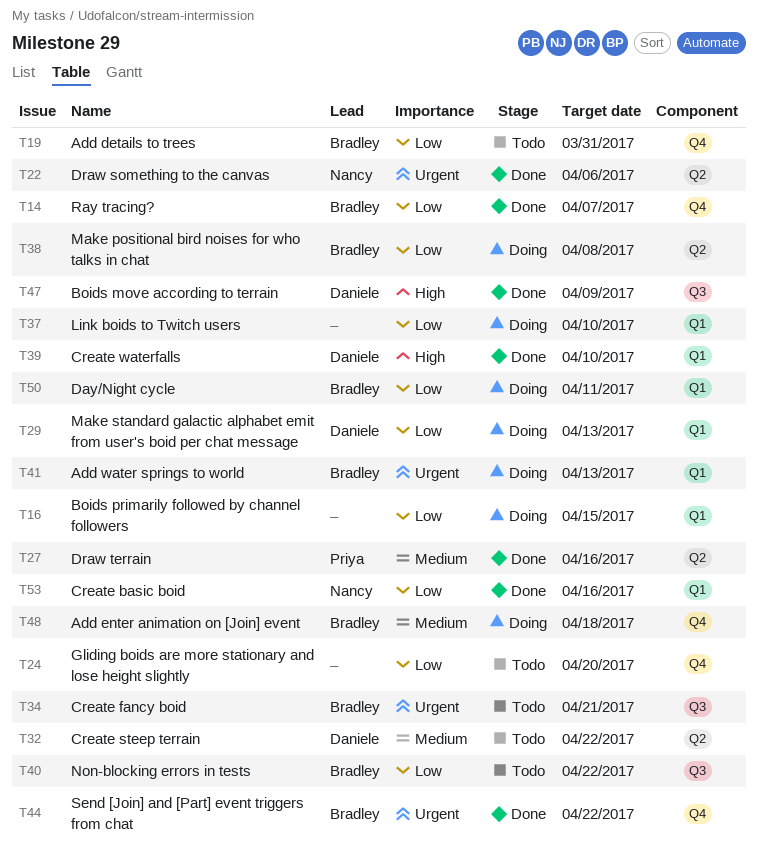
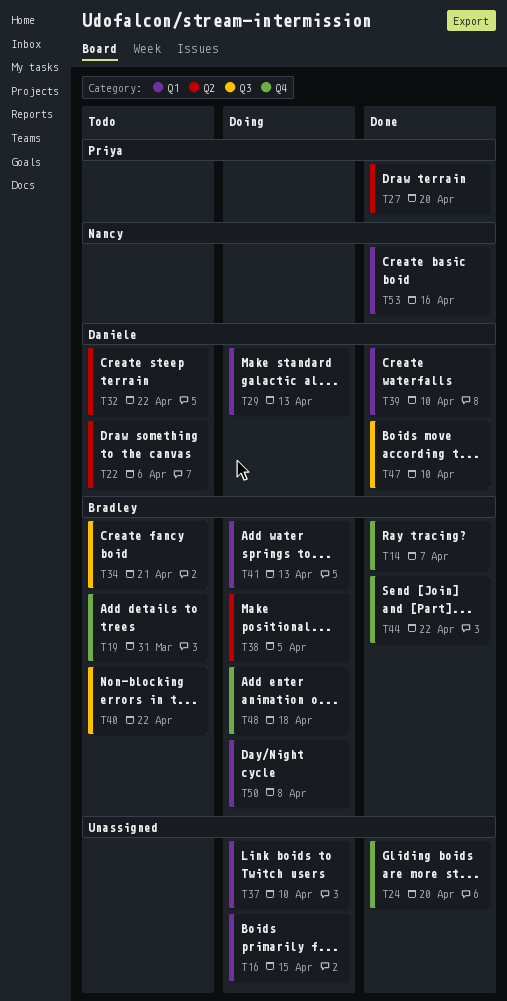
T22, status: Done -> Todo
T22, owner: Nancy -> Daniele
T24, status: Todo -> Done
T27, due: Apr 16 -> Apr 20
T38, due: Apr 8 -> Apr 5
T47, due: Apr 9 -> Apr 10
T50, due: Apr 11 -> Apr 8

